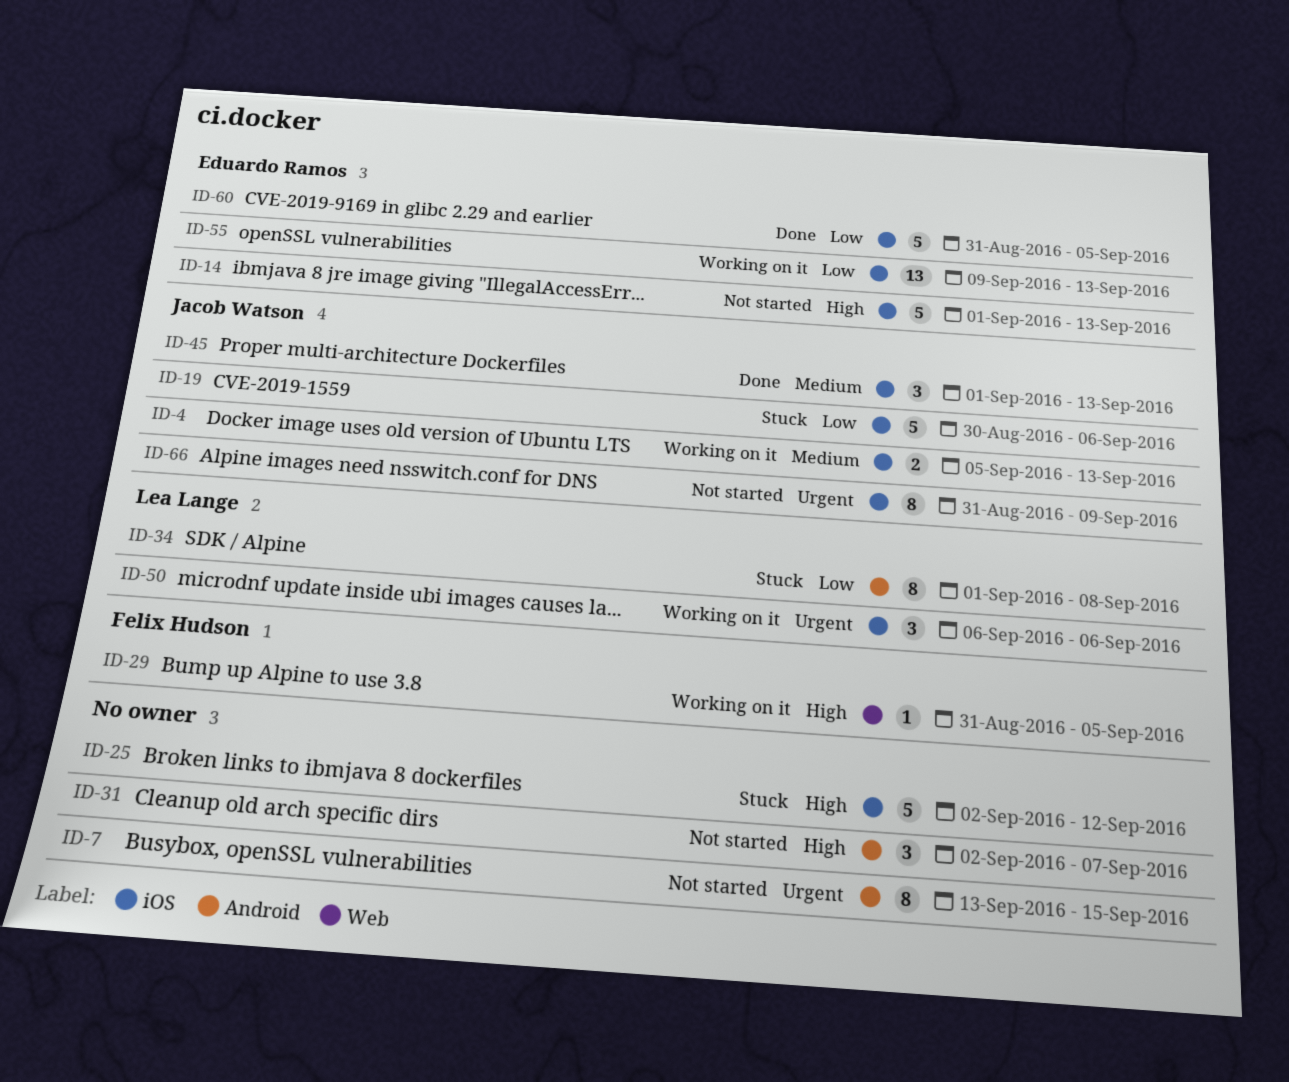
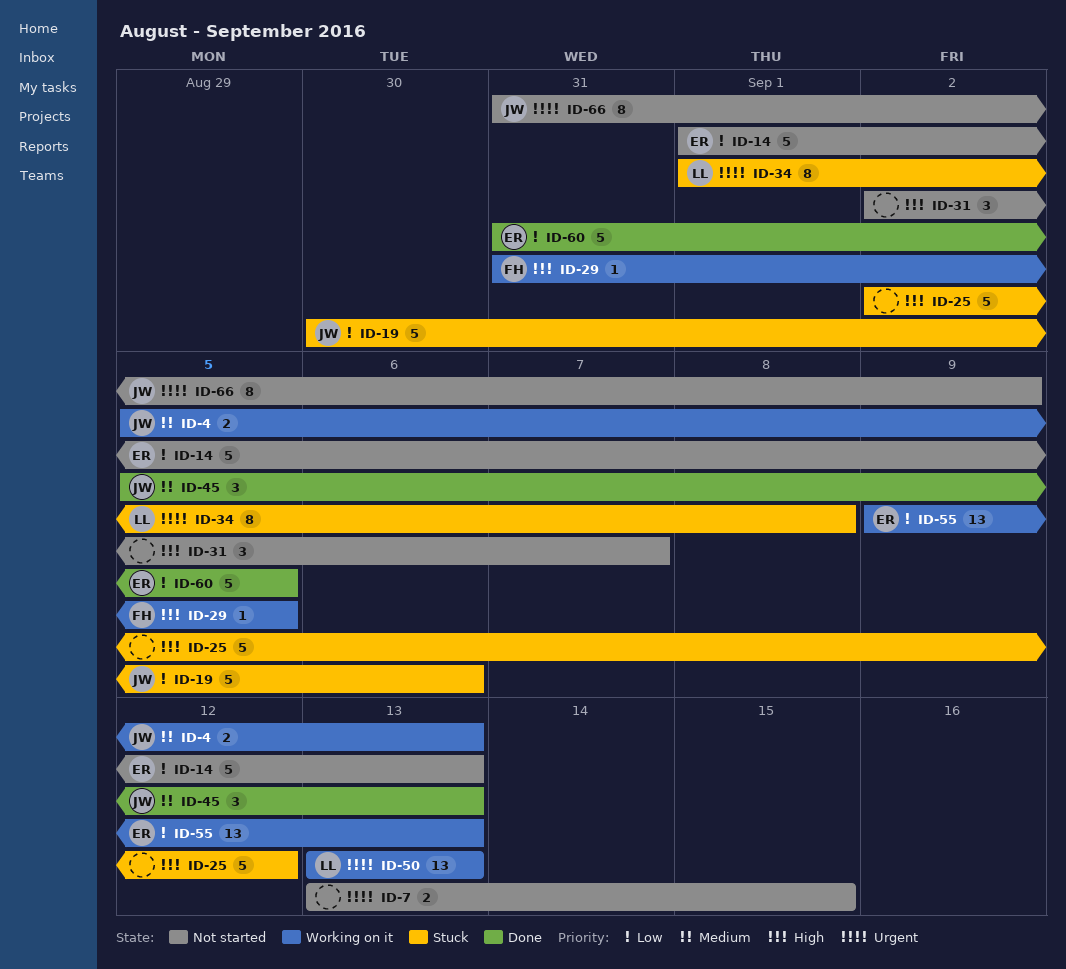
ID-7, estimate: 8 -> 2
ID-14, priority: High -> Low
ID-34, priority: Low -> Urgent
ID-45, start: Sep 1 -> Sep 5
ID-50, estimate: 3 -> 13
ID-50, start: Sep 6 -> Sep 13
ID-50, due: Sep 6 -> Sep 13

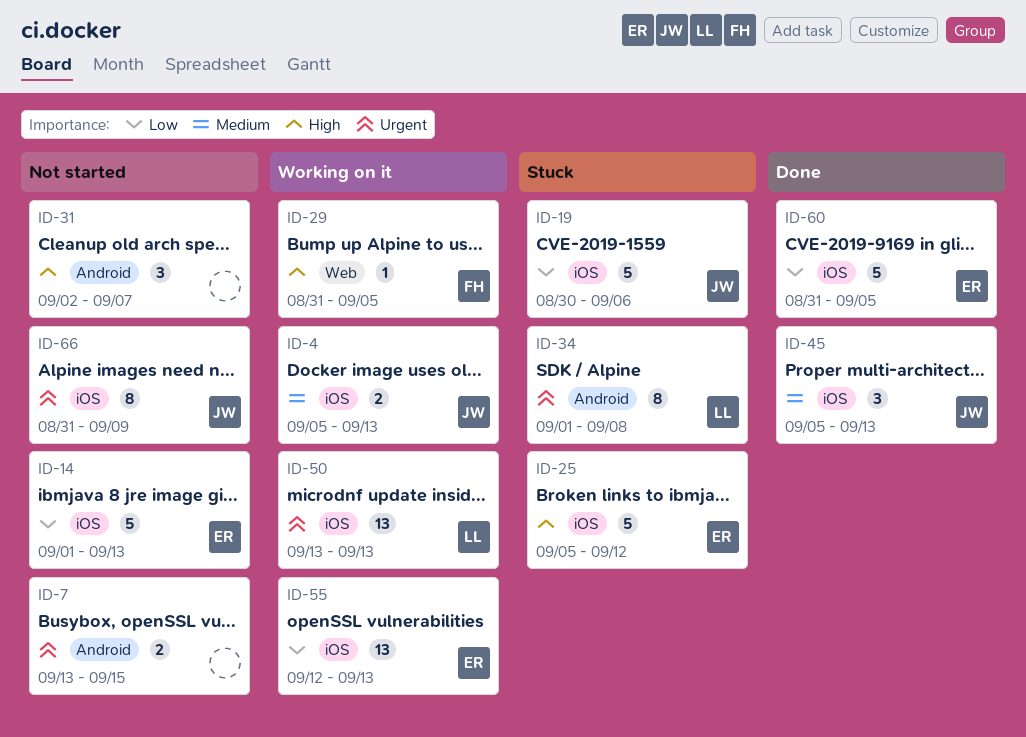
ID-25, owner: none -> ER
ID-25, start: Sep 2 -> Sep 5
ID-55, start: Sep 9 -> Sep 12

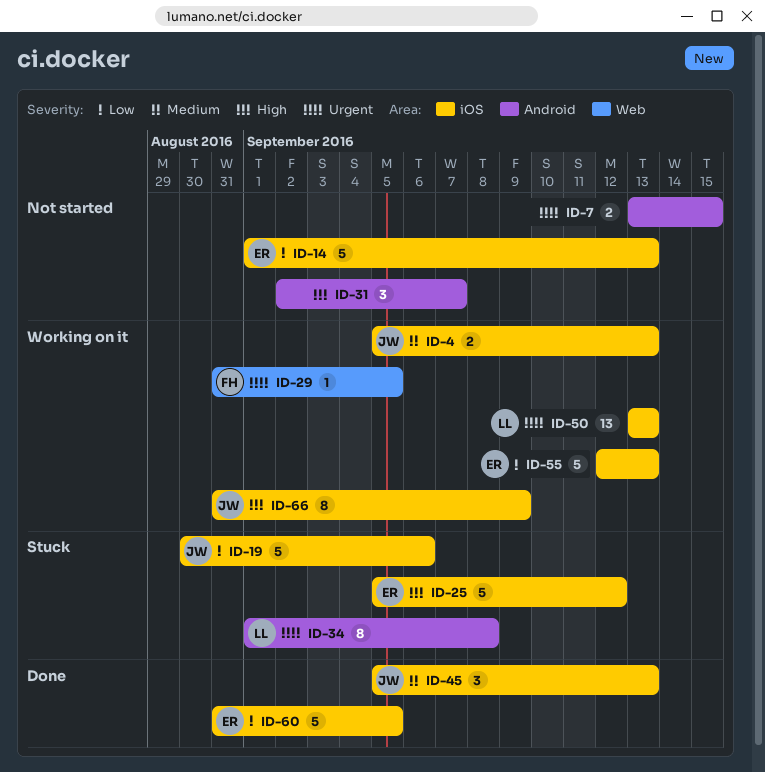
ID-29, priority: High -> Urgent
ID-55, estimate: 13 -> 5
ID-66, status: Not started -> Working on it
ID-66, priority: Urgent -> High

